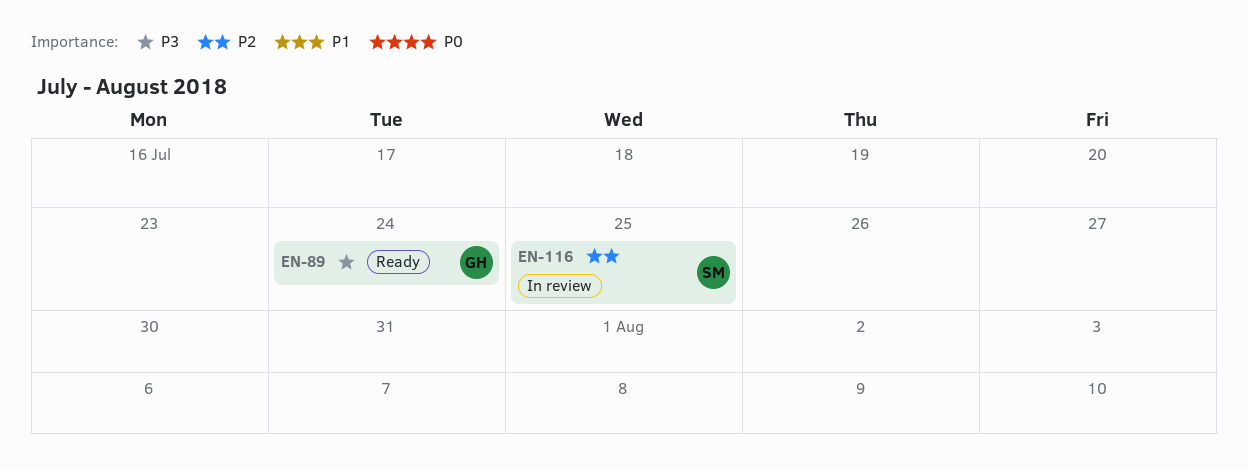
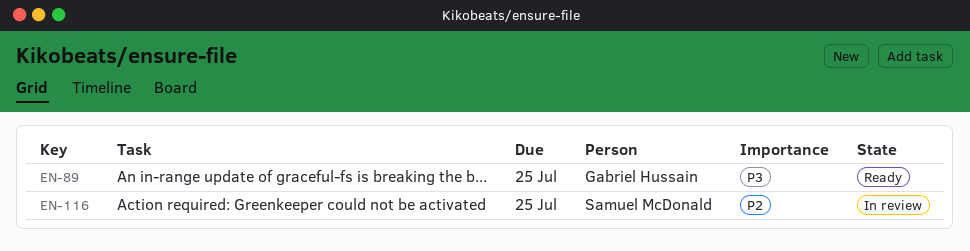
EN-89, due: Jul 24 -> Jul 25

